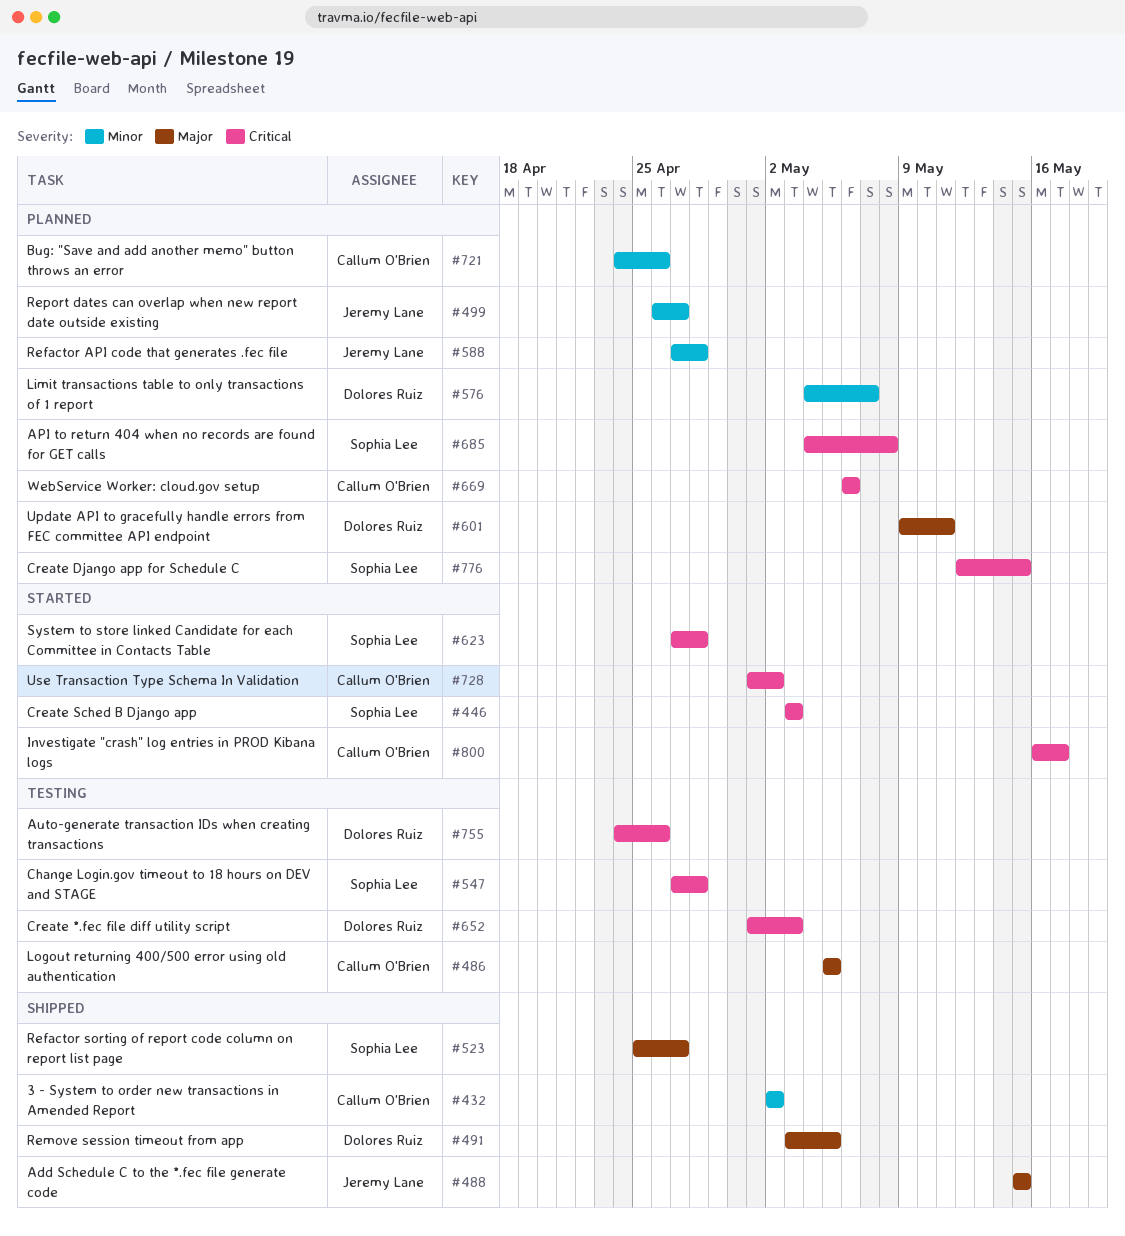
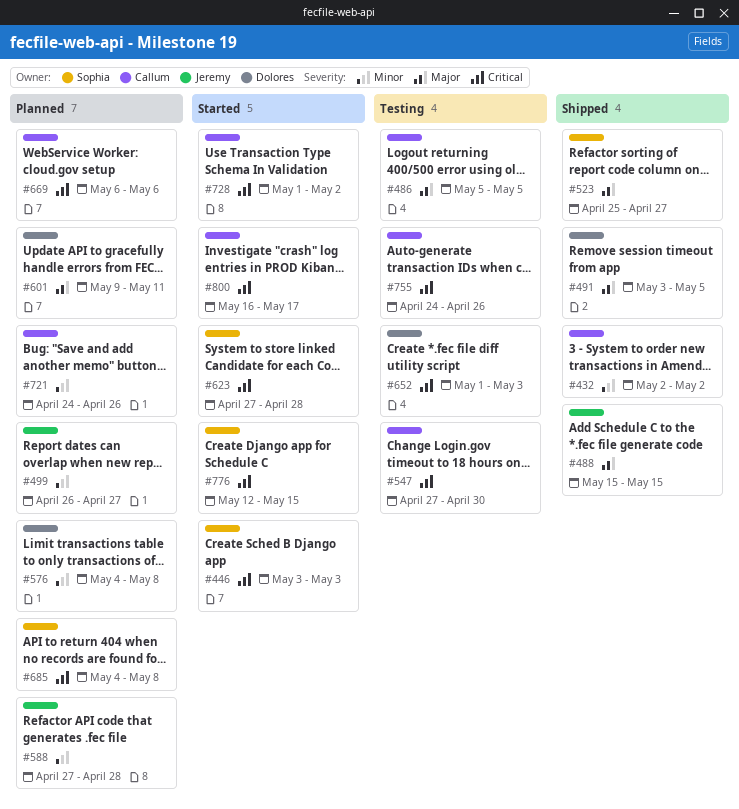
#547, owner: Sophia Lee -> Callum O'Brien
#547, due: Apr 28 -> Apr 30
#576, due: May 7 -> May 8
#755, owner: Dolores Ruiz -> Callum O'Brien
#776, status: Planned -> Started

